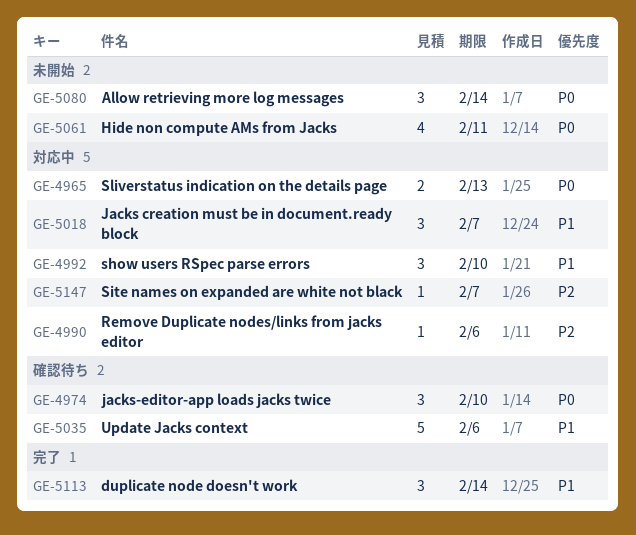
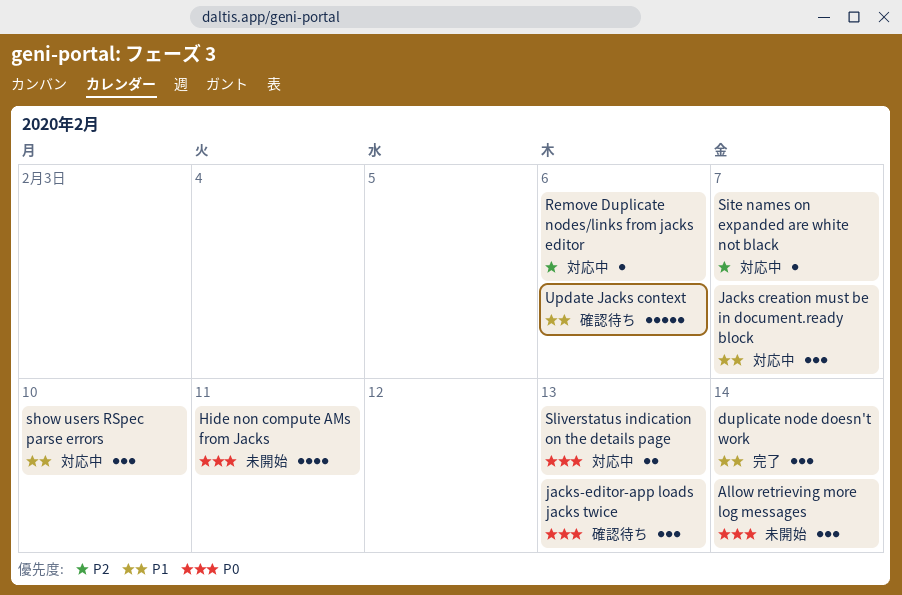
jacks-editor-app loads jacks twice, due: Feb 10 -> Feb 13

